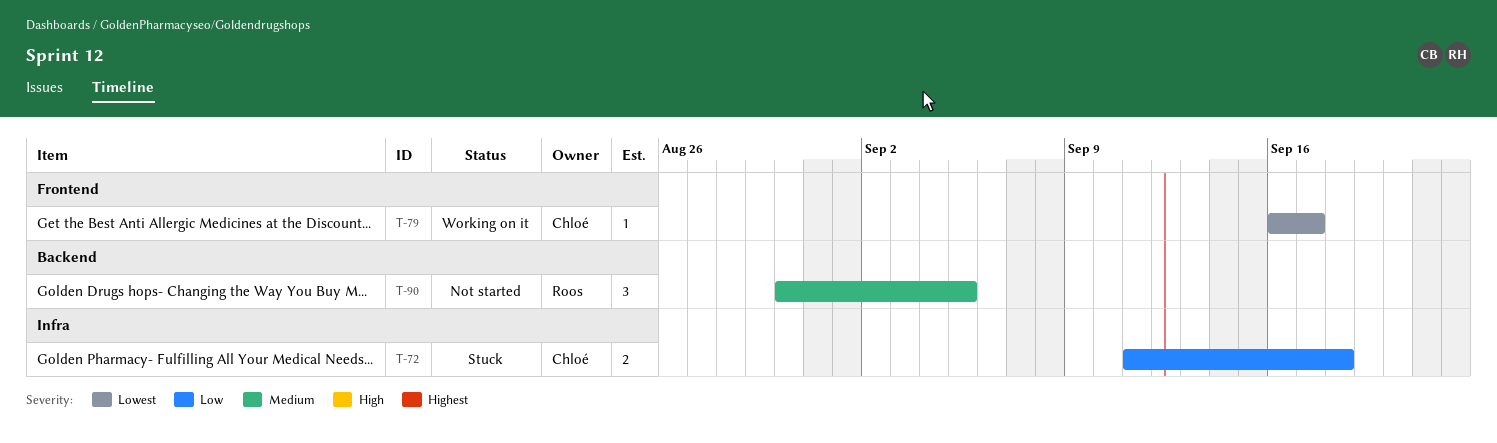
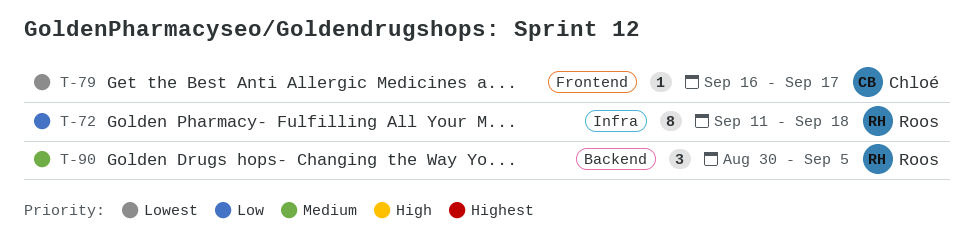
T-72, owner: Chloé -> Roos
T-72, estimate: 2 -> 8

